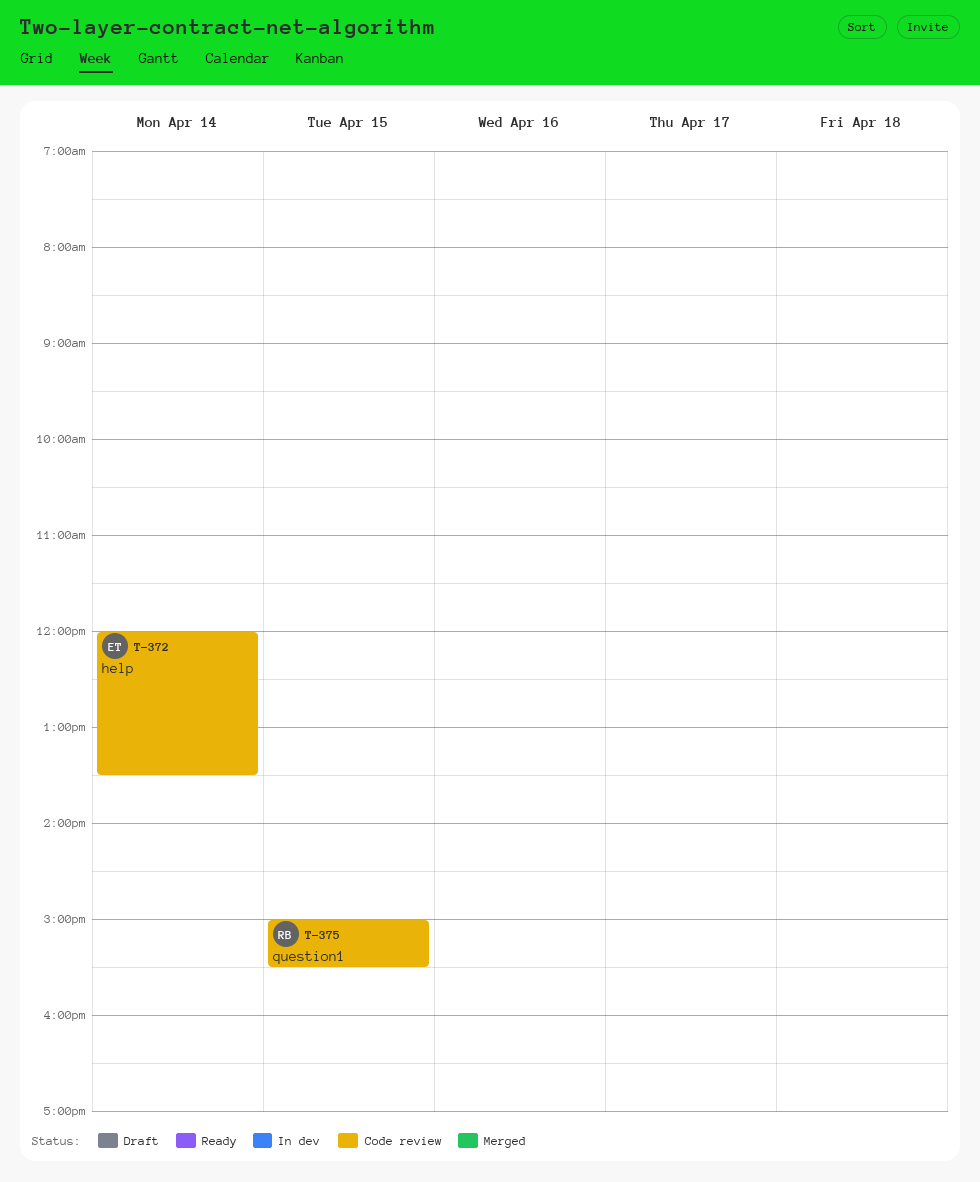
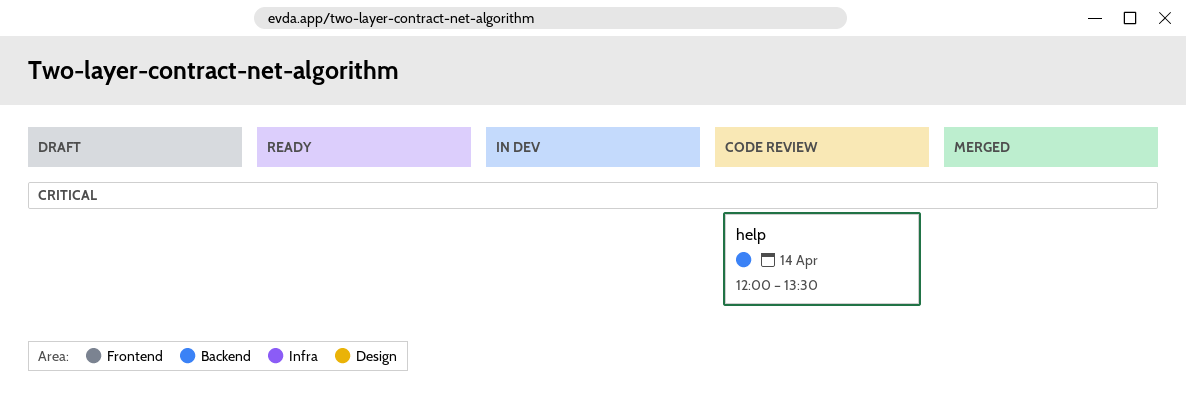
question1: present -> none

